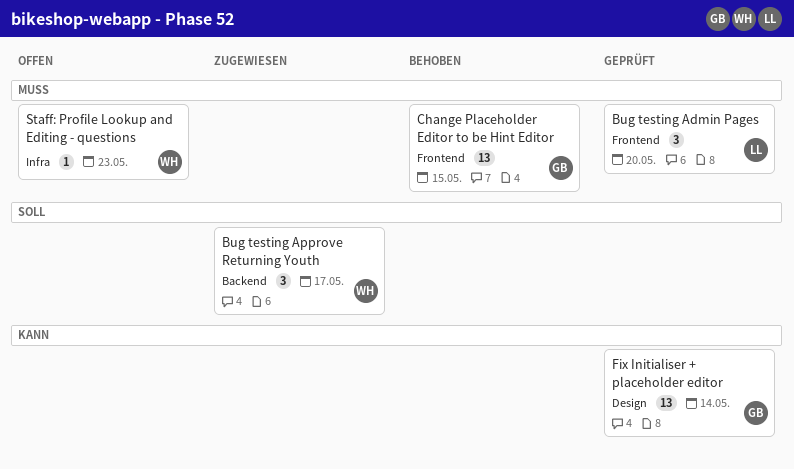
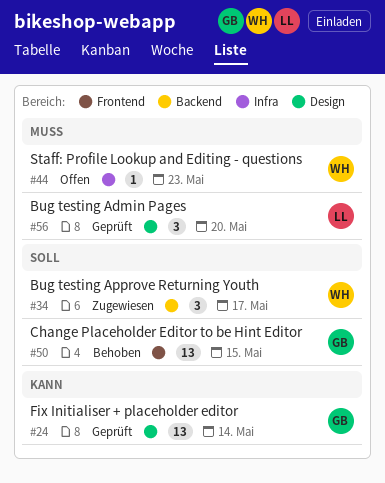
Bug testing Admin Pages, label: Frontend -> Design
Change Placeholder Editor to be Hint Editor, priority: Muss -> Soll

